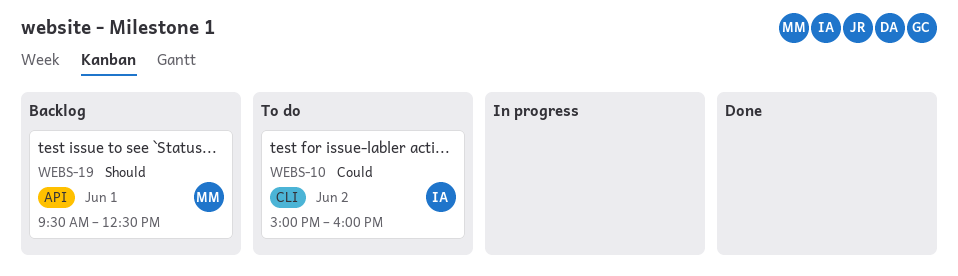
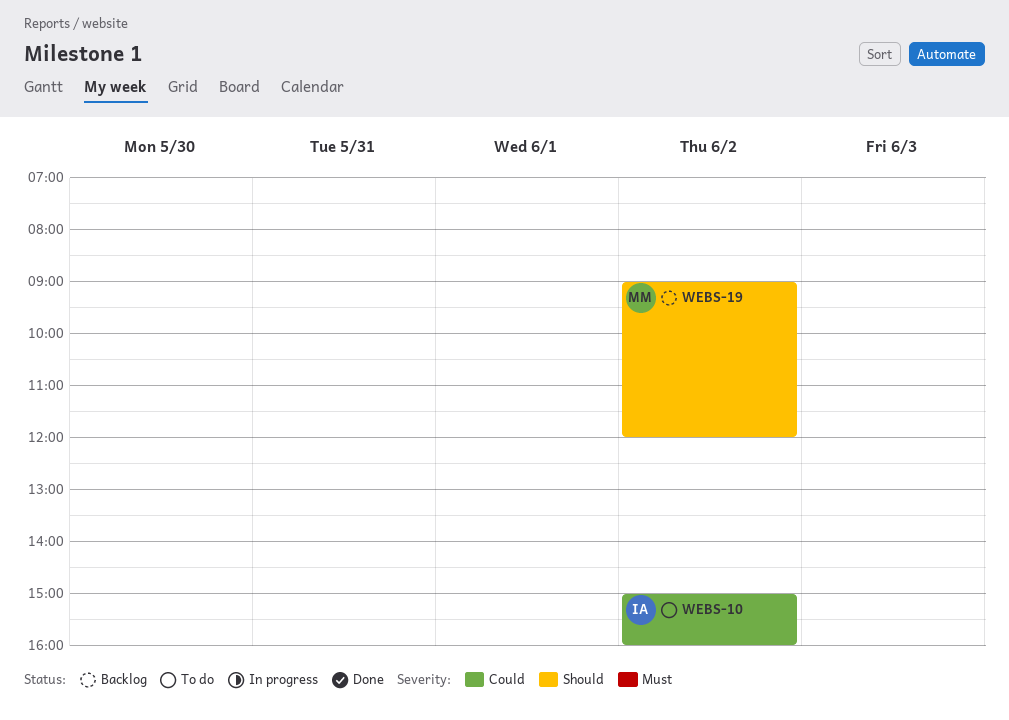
WEBS-19, day: Jun 1 -> Jun 2
WEBS-19, begins: 09:30 -> 09:00
WEBS-19, ends: 12:30 -> 12:00

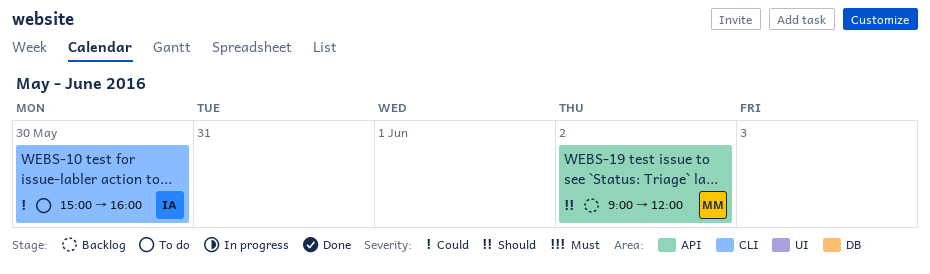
WEBS-10, day: Jun 2 -> May 30

